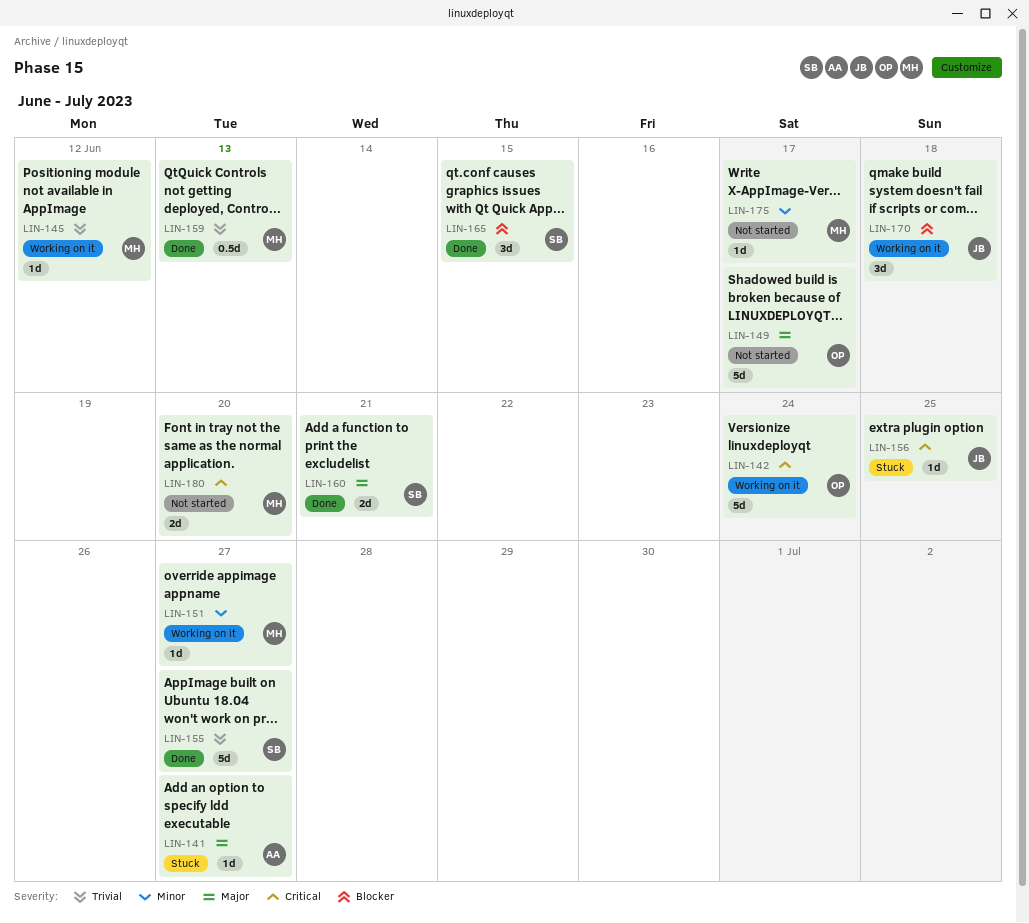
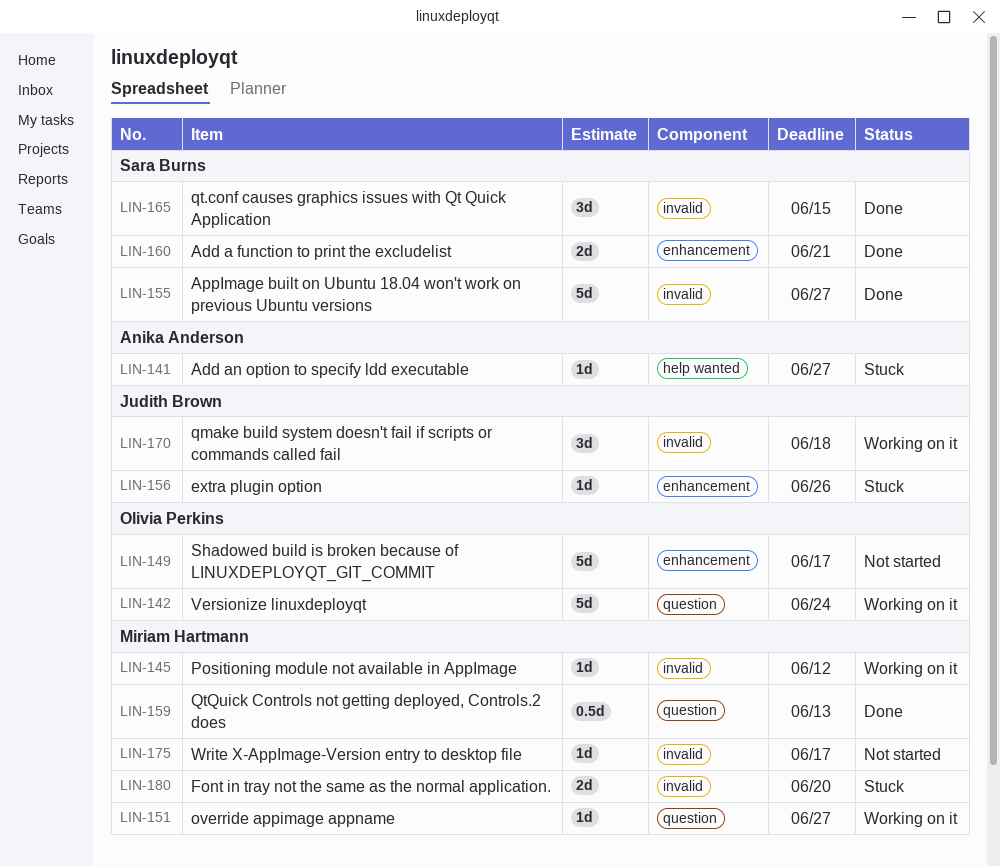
LIN-156, due: Jun 25 -> Jun 26
LIN-180, status: Not started -> Stuck

